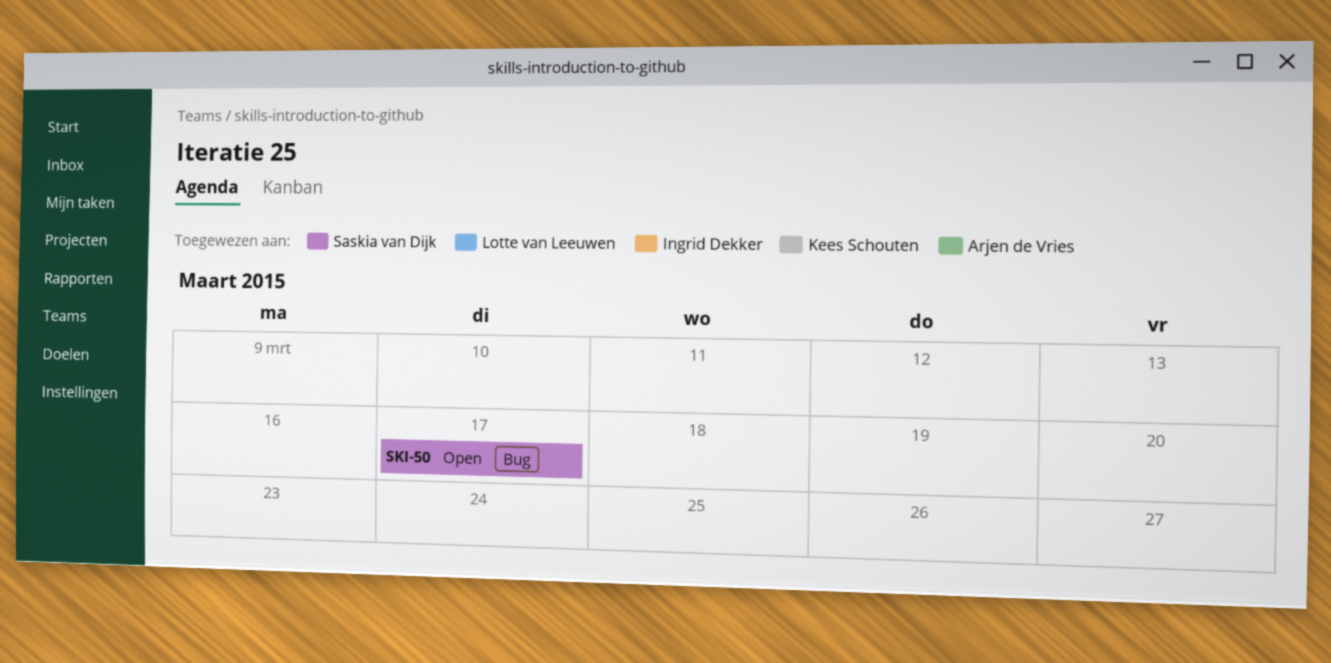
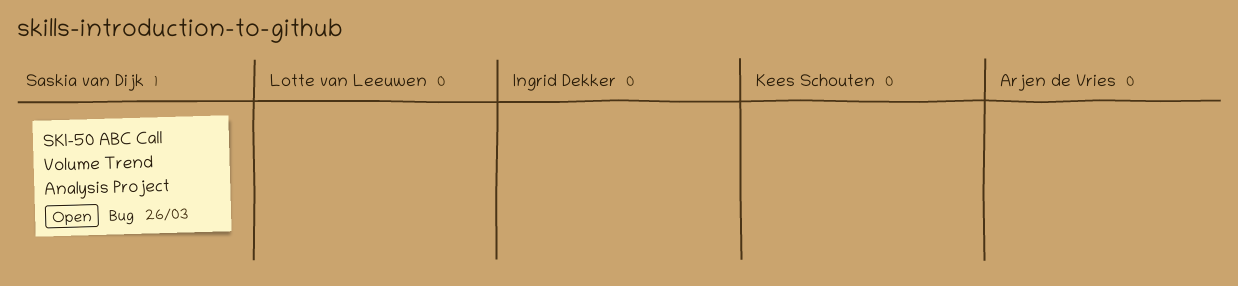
SKI-50, due: Mar 17 -> Mar 26

